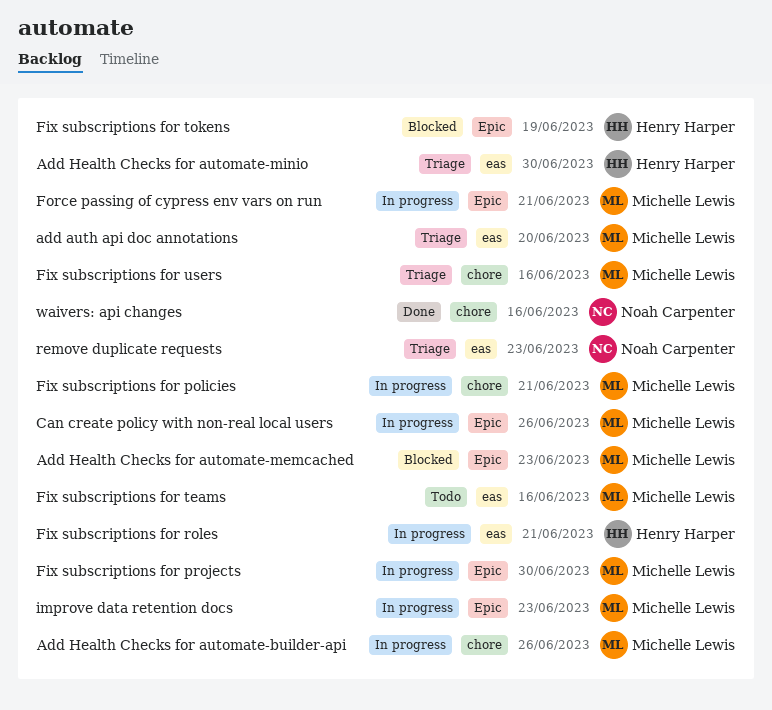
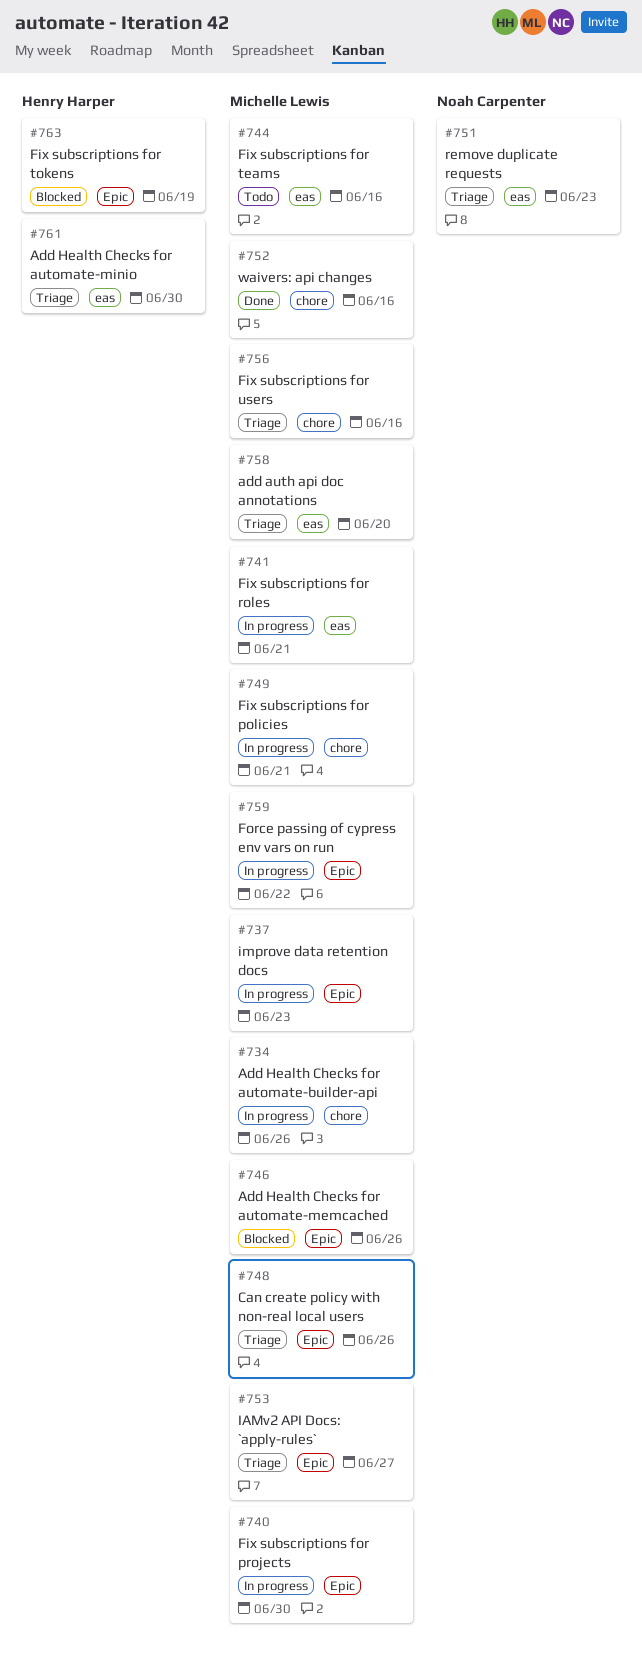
Add Health Checks for automate-memcached, due: Jun 23 -> Jun 26
Can create policy with non-real local users, status: In progress -> Triage
Fix subscriptions for roles, owner: Henry Harper -> Michelle Lewis
Force passing of cypress env vars on run, due: Jun 21 -> Jun 22
IAMv2 API Docs: `apply-rules`: none -> present
waivers: api changes, owner: Noah Carpenter -> Michelle Lewis

